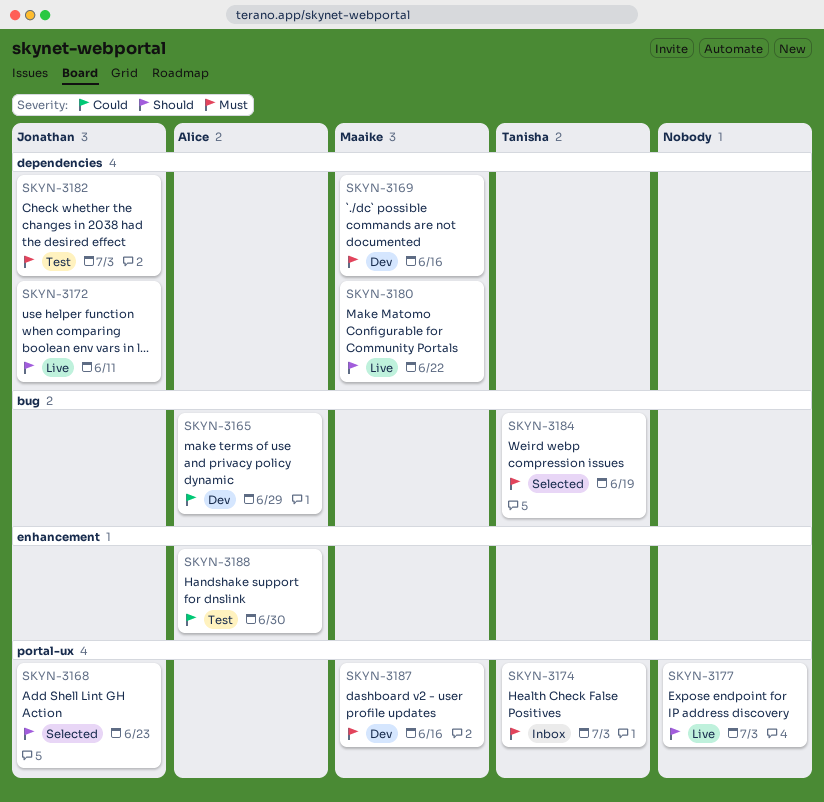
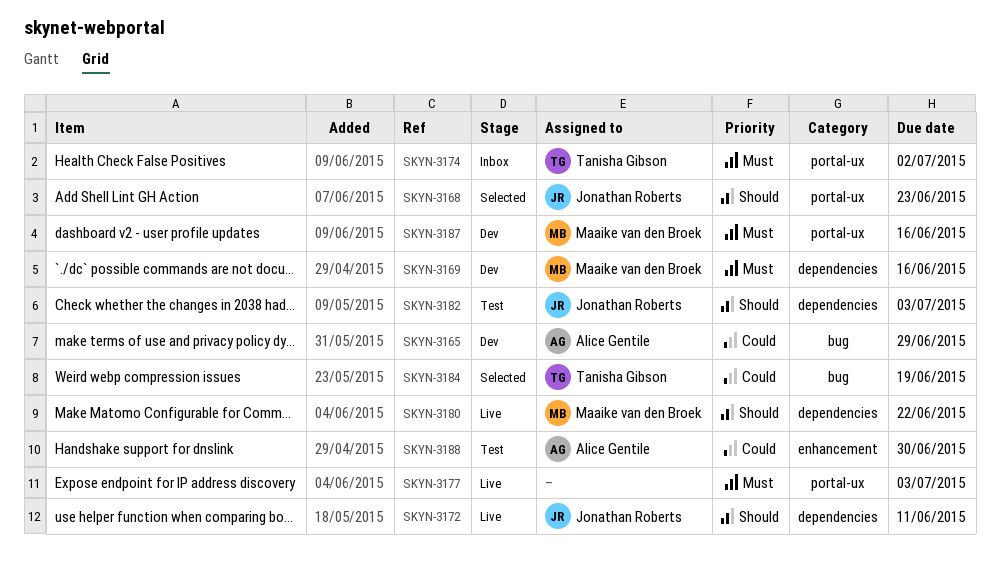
SKYN-3174, due: Jul 3 -> Jul 2
SKYN-3177, priority: Should -> Must
SKYN-3182, priority: Must -> Should
SKYN-3184, priority: Must -> Could

